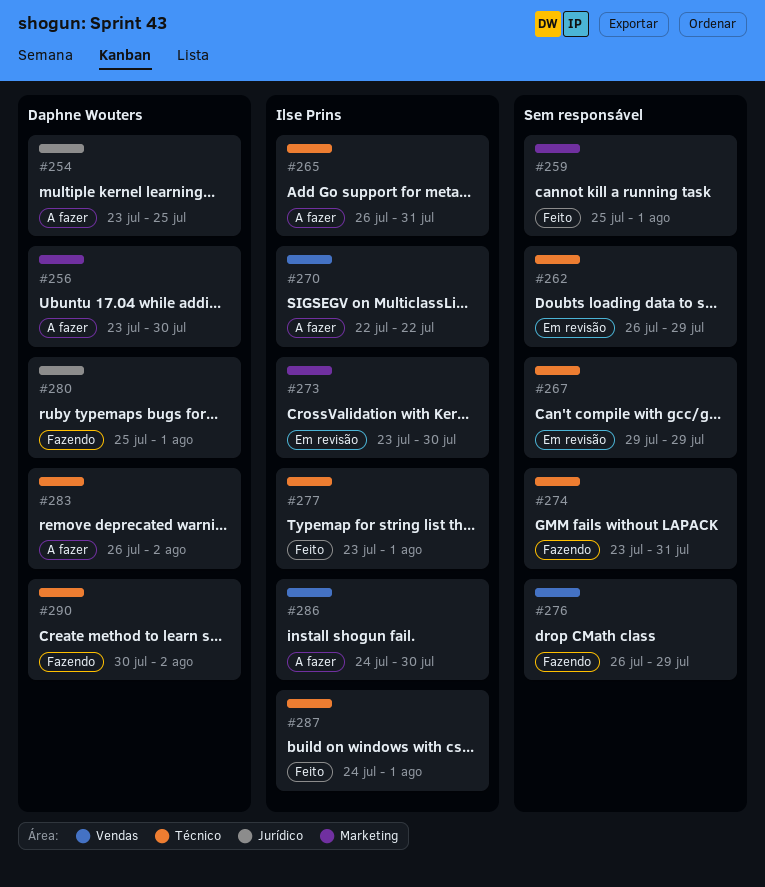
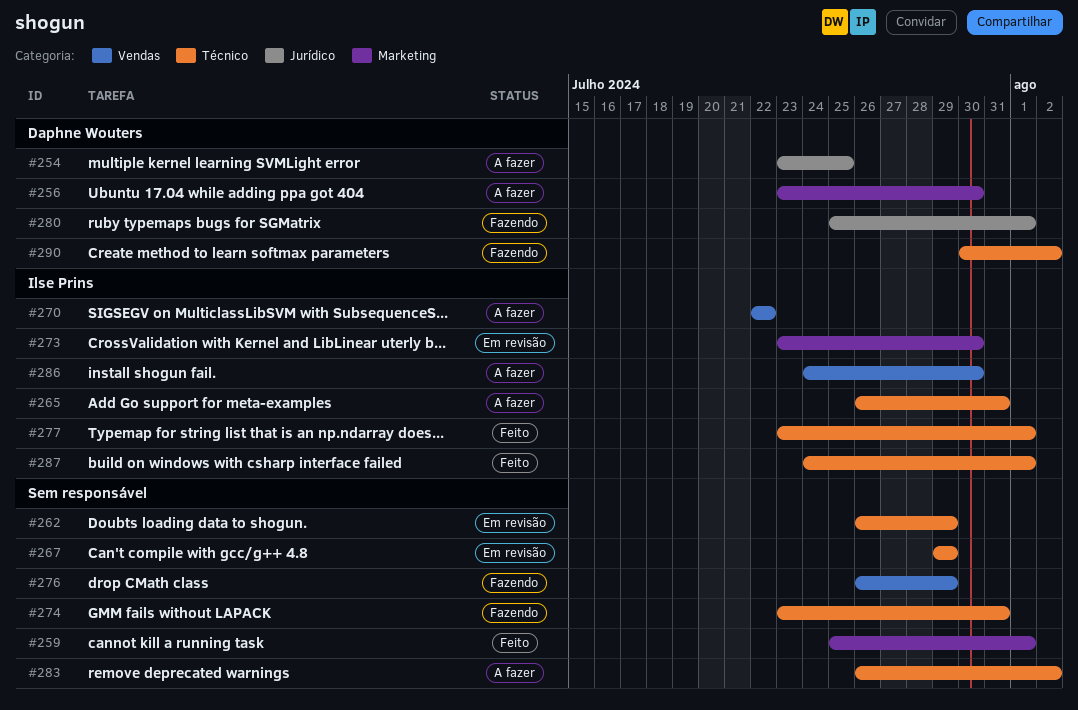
#283, owner: Daphne Wouters -> none

